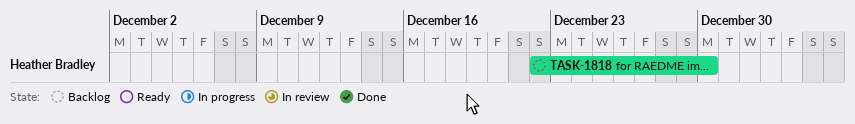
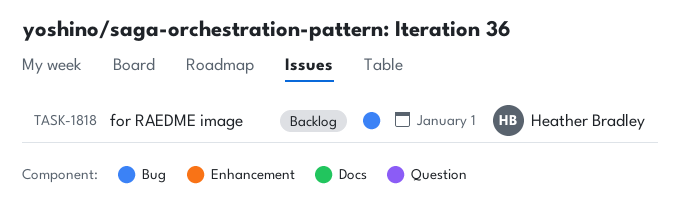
TASK-1818, due: Dec 30 -> Jan 1

